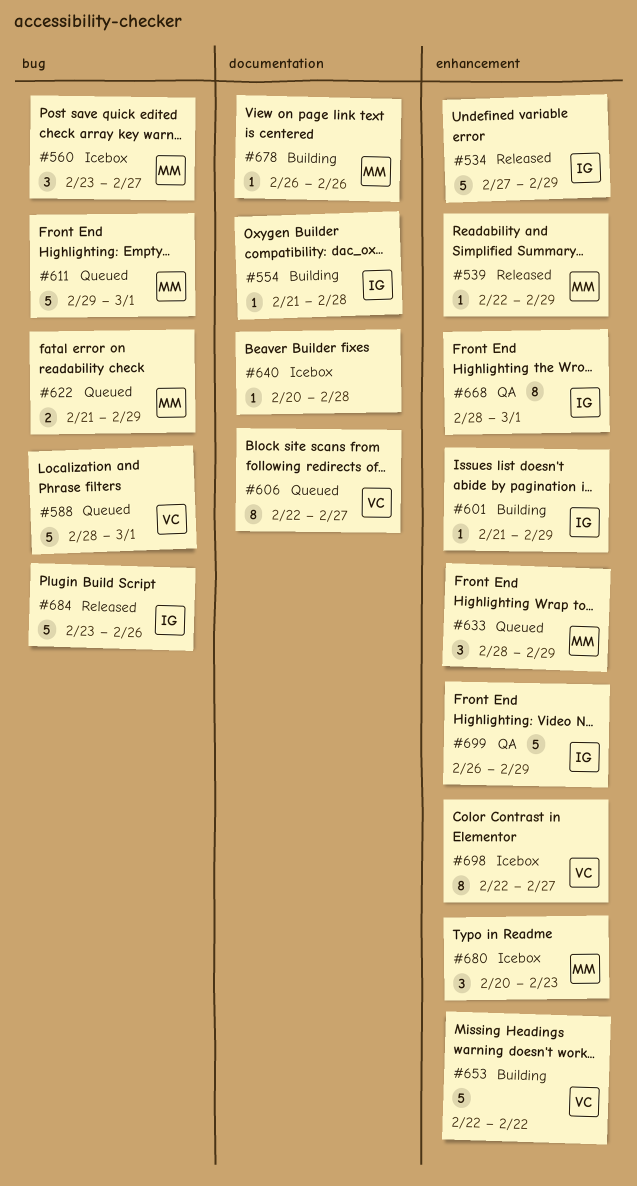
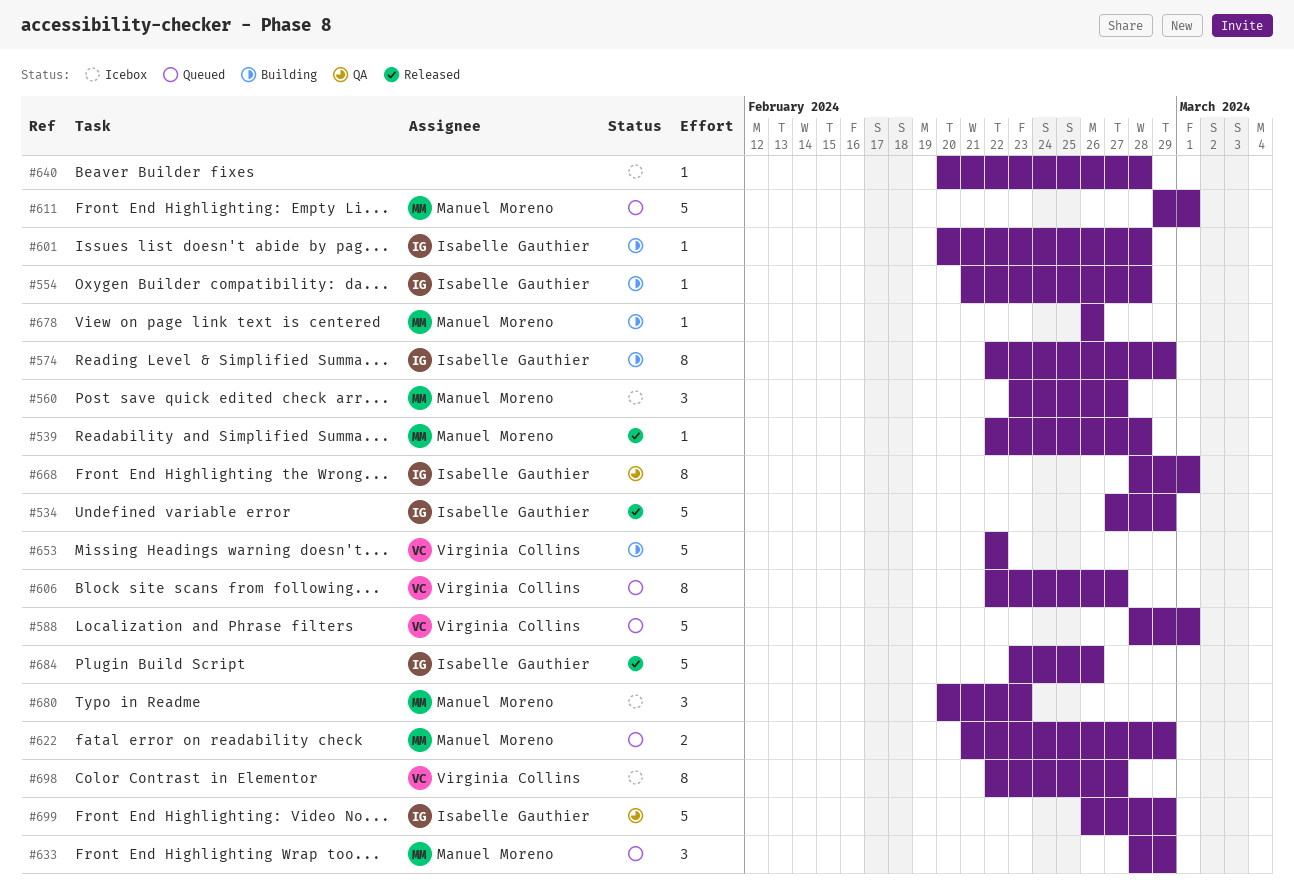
#539, due: Feb 29 -> Feb 28
#574: none -> present
#601, start: Feb 21 -> Feb 20
#601, due: Feb 29 -> Feb 28

